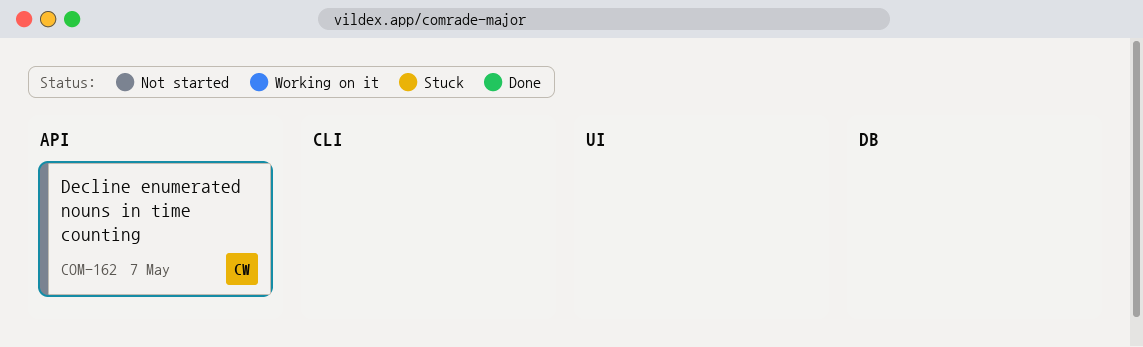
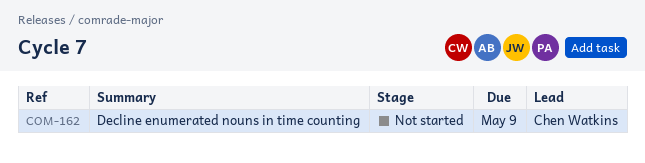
COM-162, due: May 7 -> May 9

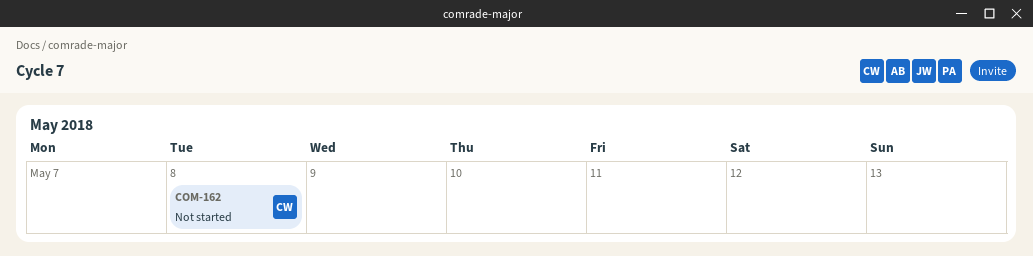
COM-162, due: May 9 -> May 8

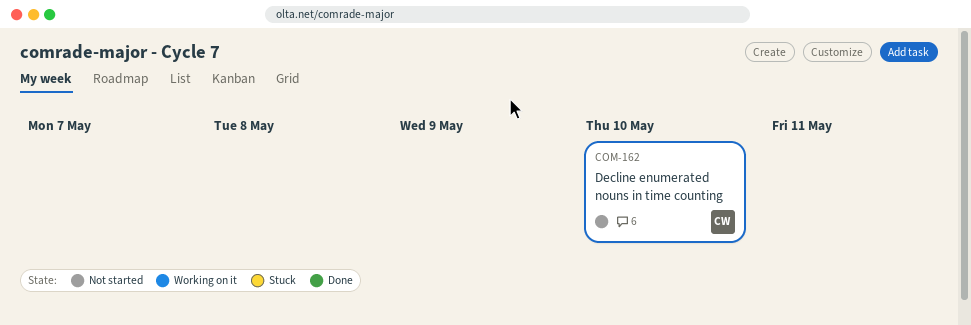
COM-162, due: May 8 -> May 10

